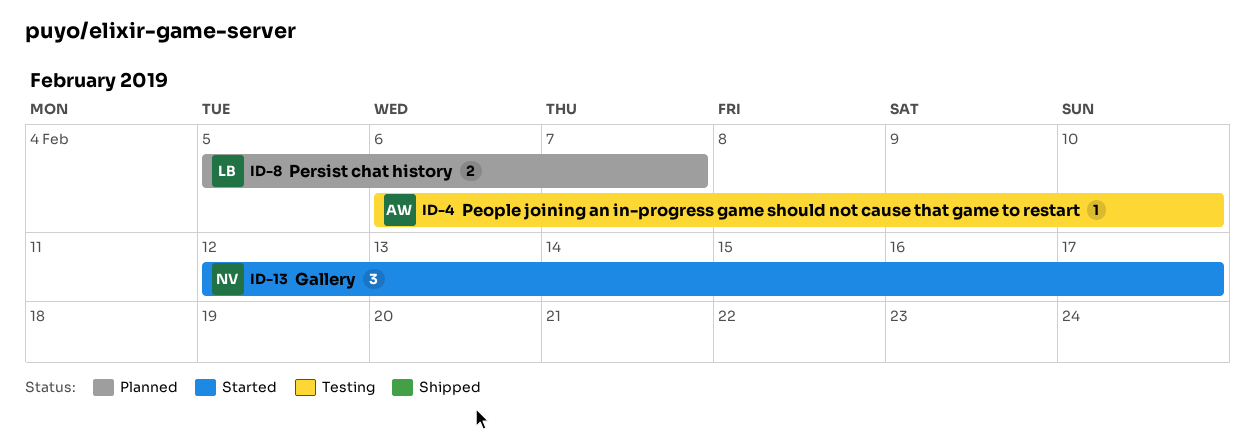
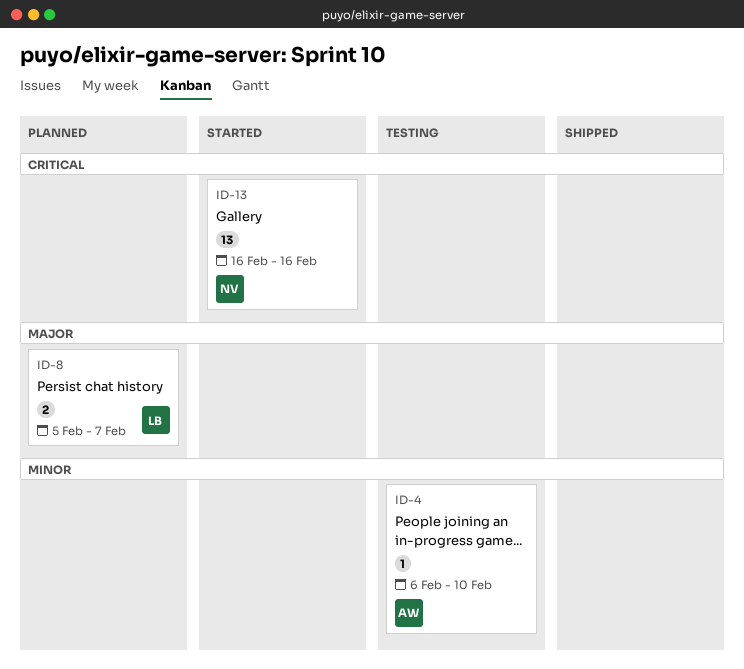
ID-13, estimate: 3 -> 13
ID-13, start: Feb 12 -> Feb 16
ID-13, due: Feb 17 -> Feb 16

